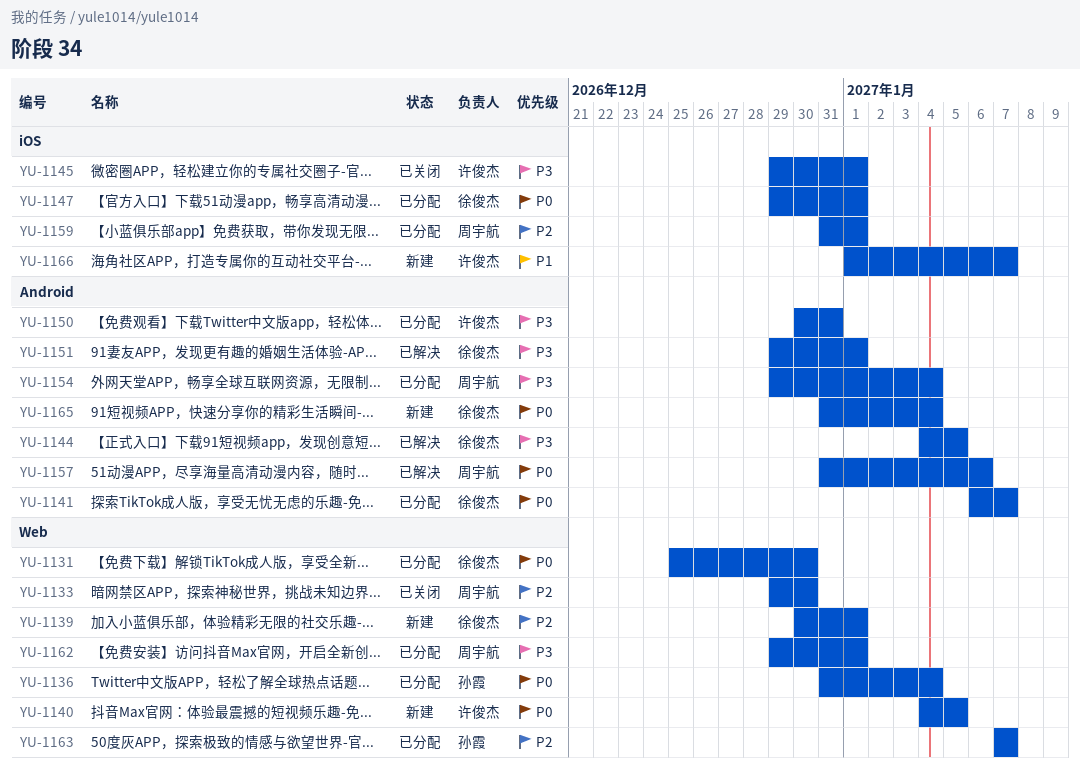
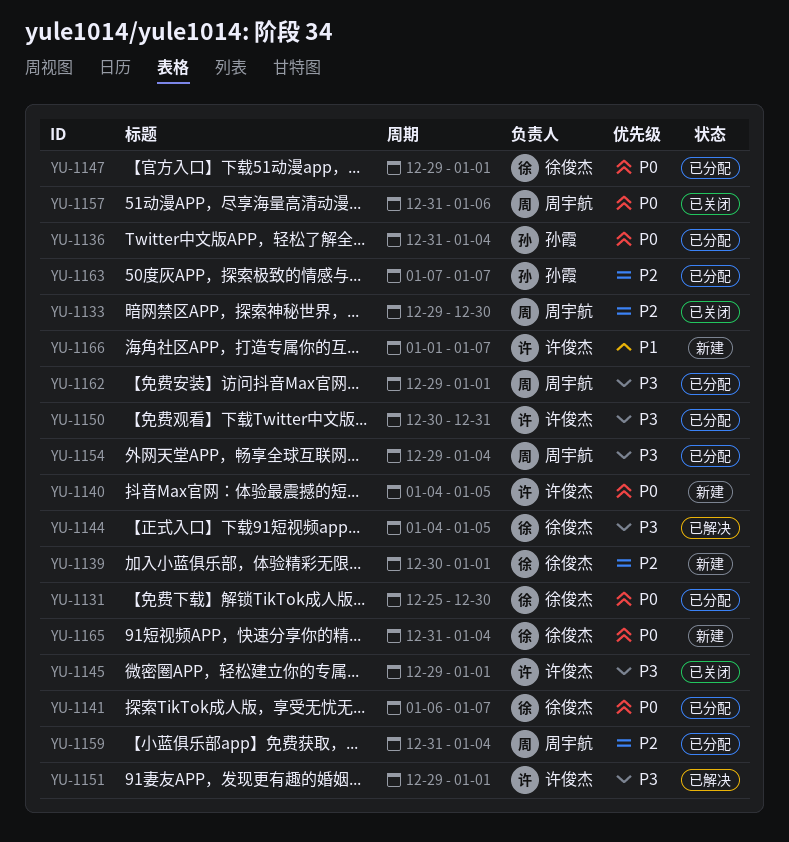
YU-1151, owner: 徐俊杰 -> 许俊杰
YU-1157, status: 已解决 -> 已关闭
YU-1159, due: Jan 1 -> Jan 4

